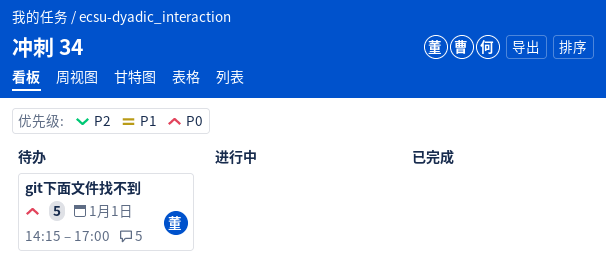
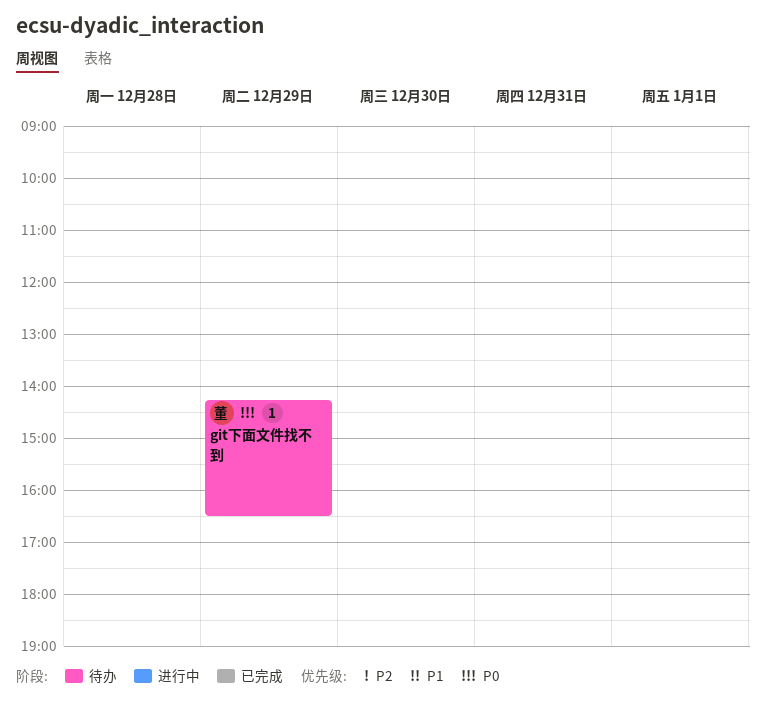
git下面文件找不到, estimate: 5 -> 1
git下面文件找不到, day: Jan 1 -> Dec 29
git下面文件找不到, ends: 17:00 -> 16:30

